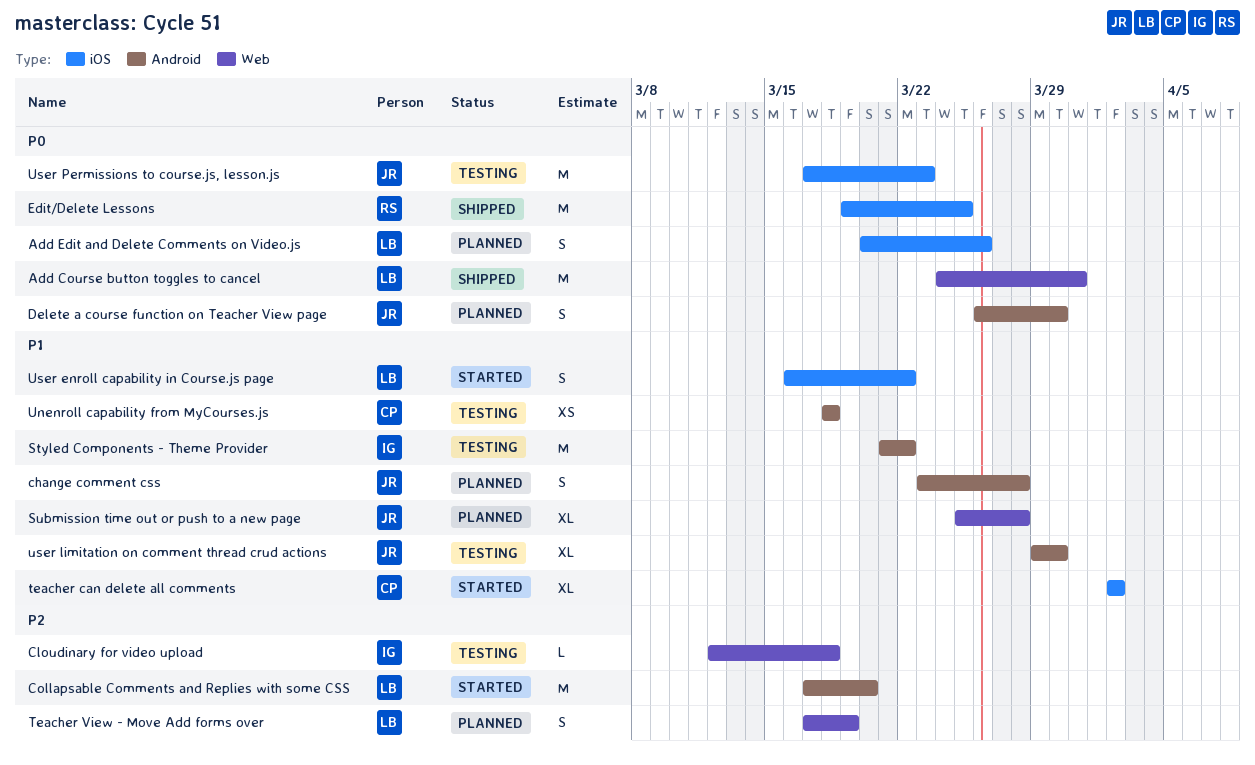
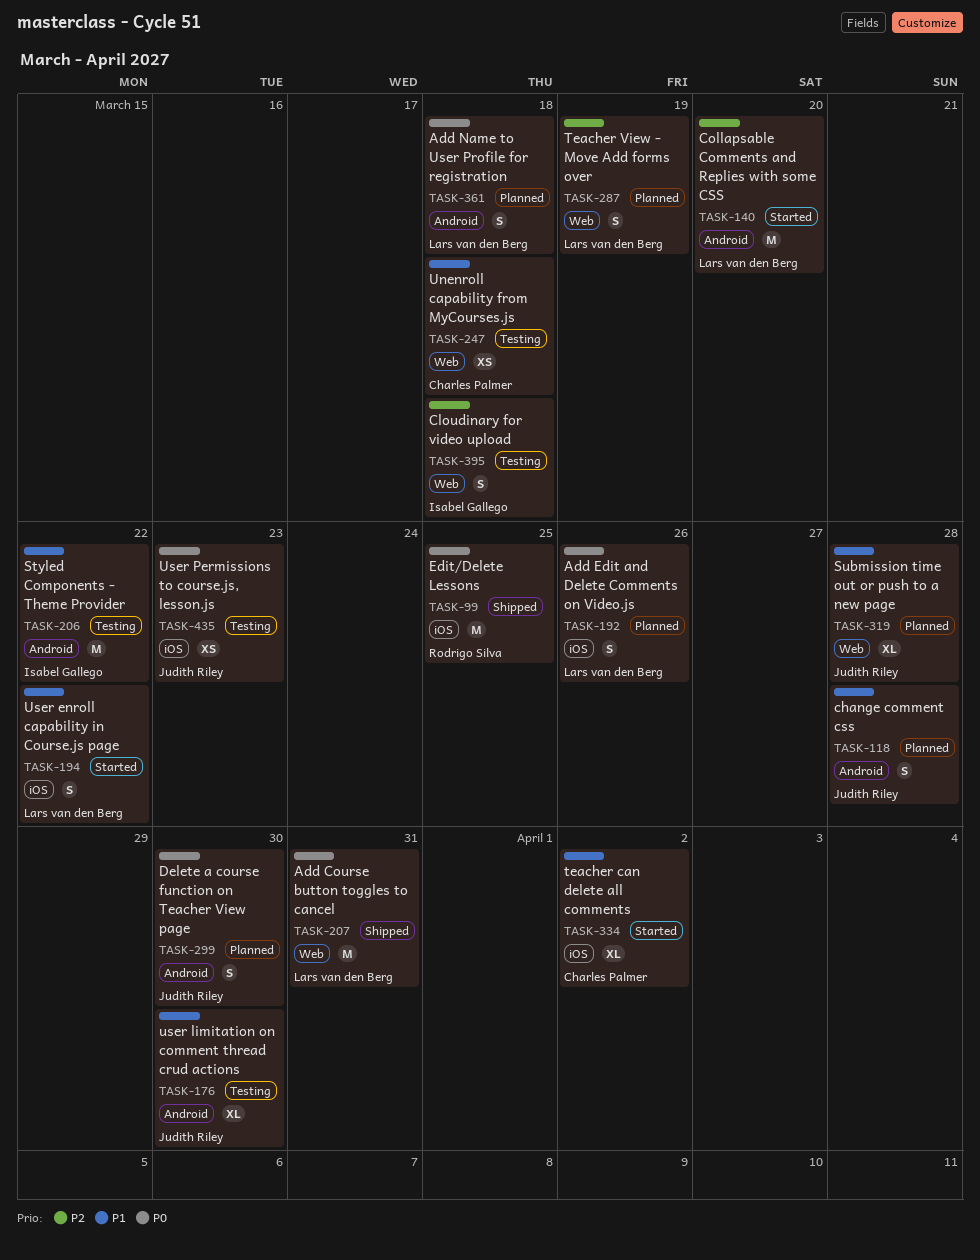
Add Name to User Profile for registration: none -> present
Cloudinary for video upload, estimate: L -> S
Unenroll capability from MyCourses.js, label: Android -> Web
User Permissions to course.js, lesson.js, estimate: M -> XS

